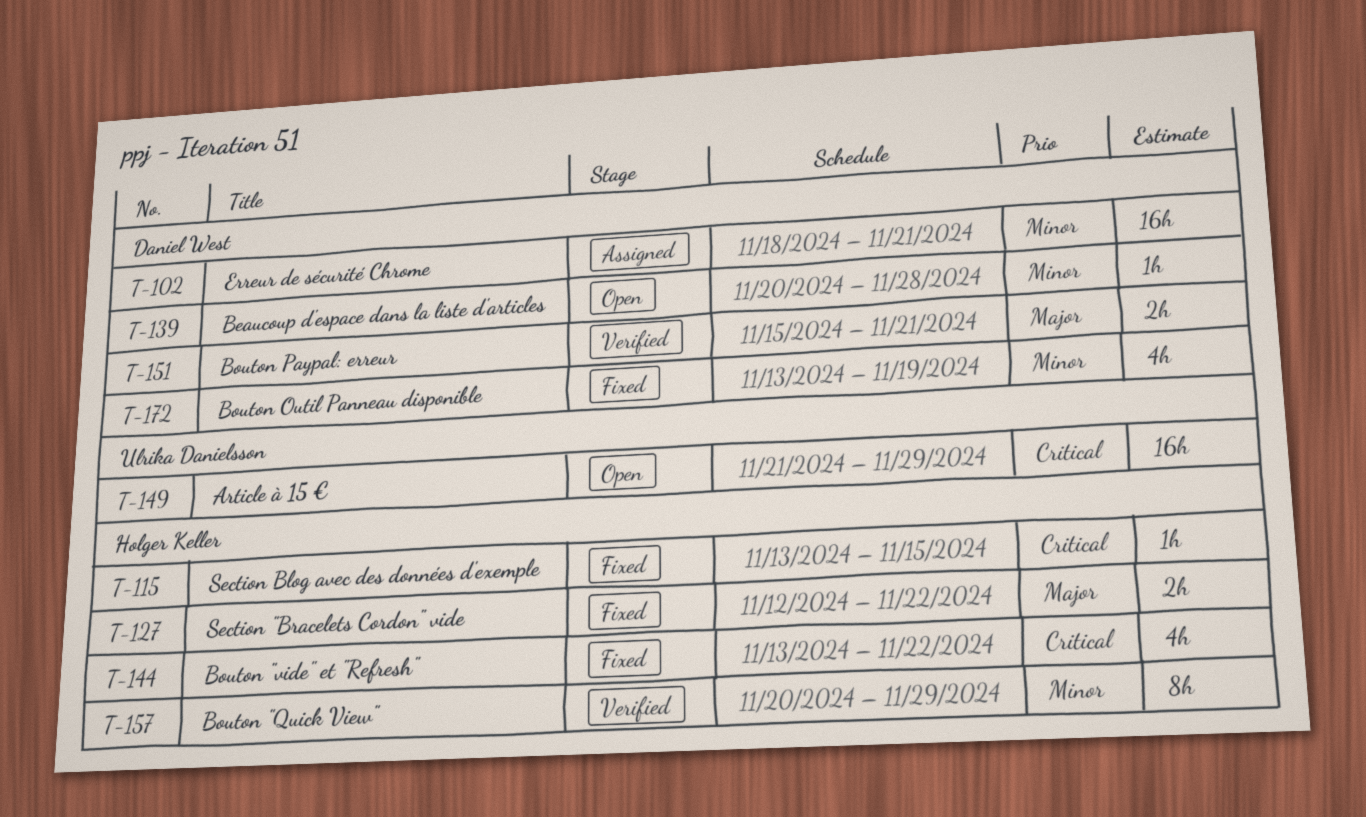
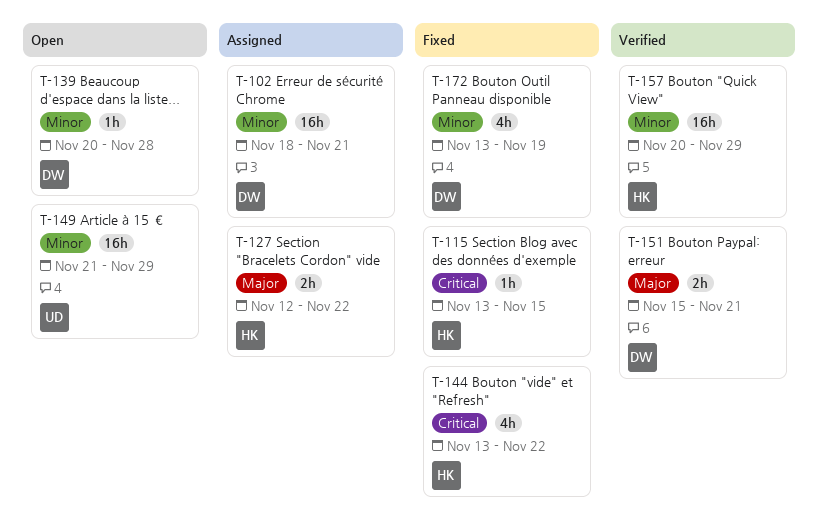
T-127, status: Fixed -> Assigned
T-149, priority: Critical -> Minor
T-157, estimate: 8h -> 16h

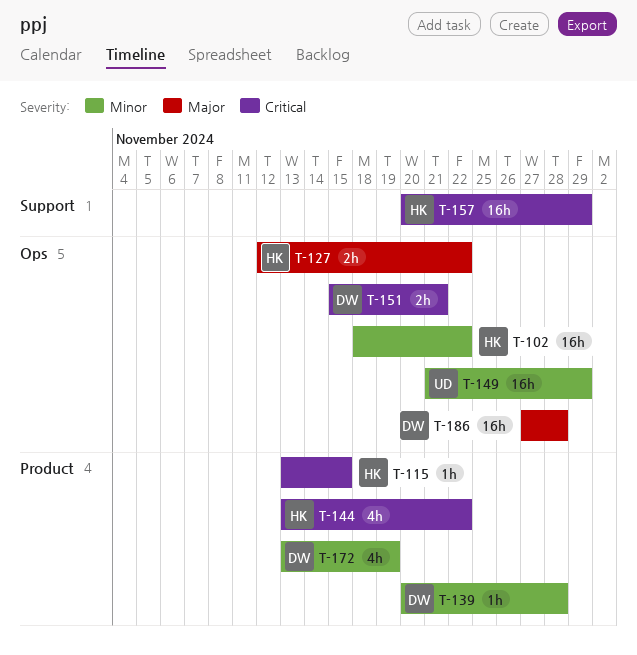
T-102, owner: DW -> HK
T-102, due: Nov 21 -> Nov 22
T-151, priority: Major -> Critical
T-157, priority: Minor -> Critical
T-186: none -> present

